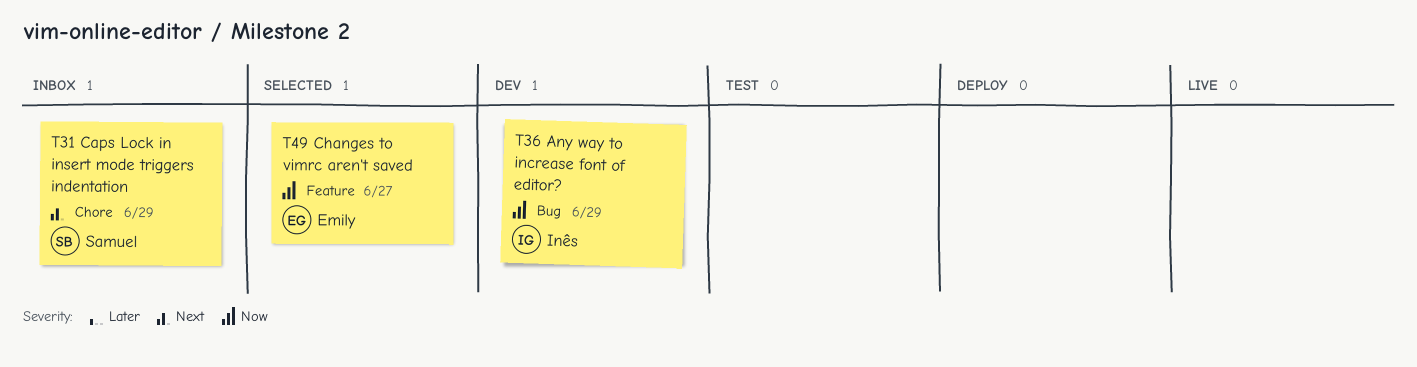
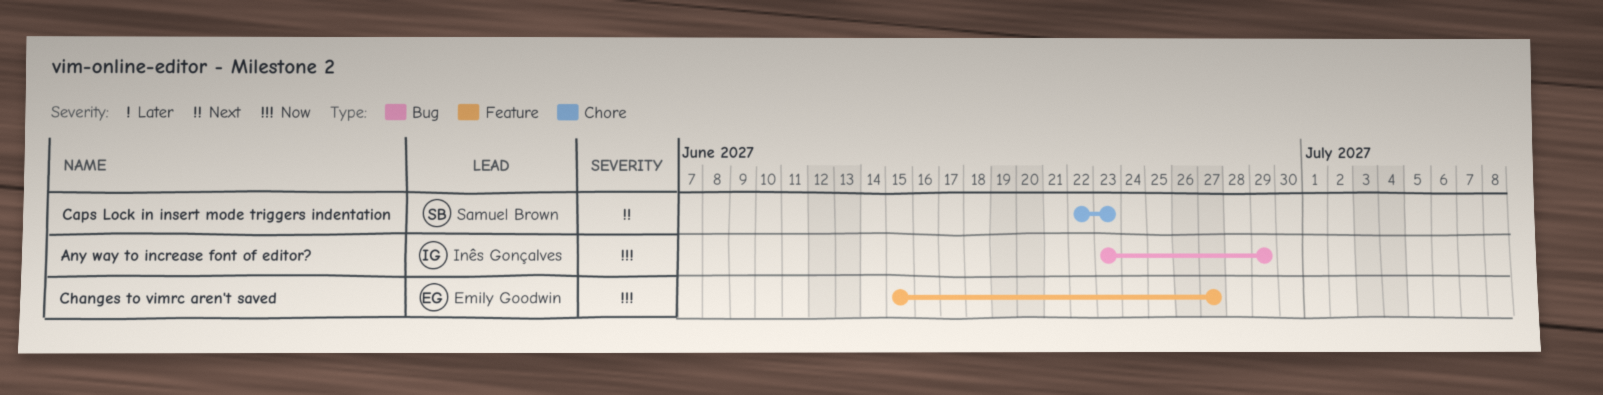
Caps Lock in insert mode triggers indentation, due: Jun 29 -> Jun 23

